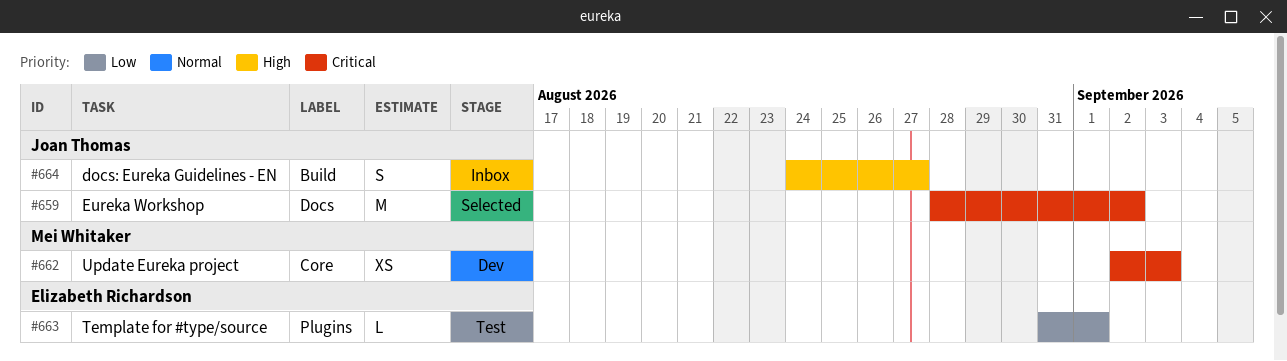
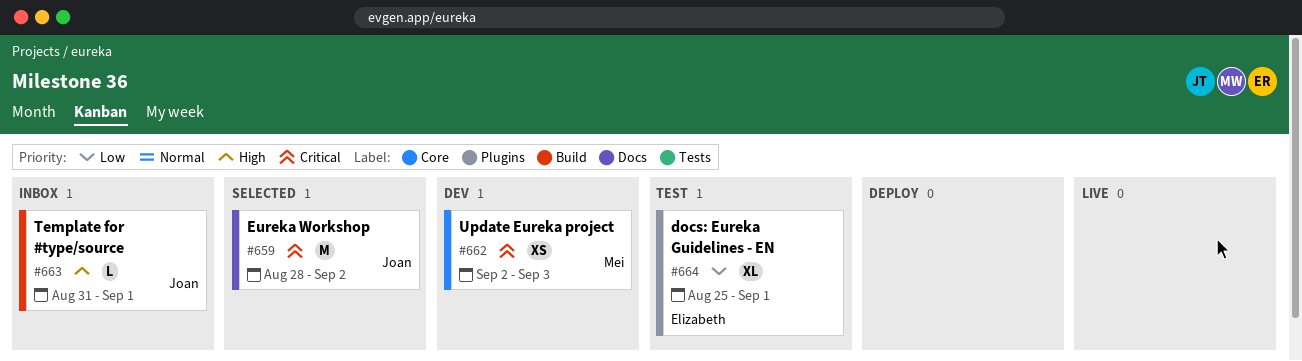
#663, status: Test -> Inbox
#663, owner: Elizabeth Richardson -> Joan Thomas
#663, priority: Low -> High
#663, label: Plugins -> Build
#664, status: Inbox -> Test
#664, owner: Joan Thomas -> Elizabeth Richardson
#664, priority: High -> Low
#664, label: Build -> Plugins
#664, estimate: S -> XL
#664, start: Aug 24 -> Aug 25
#664, due: Aug 27 -> Sep 1

